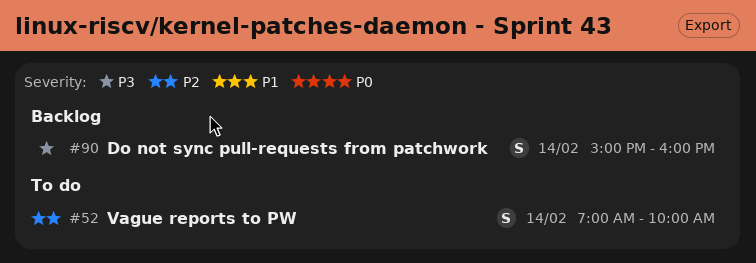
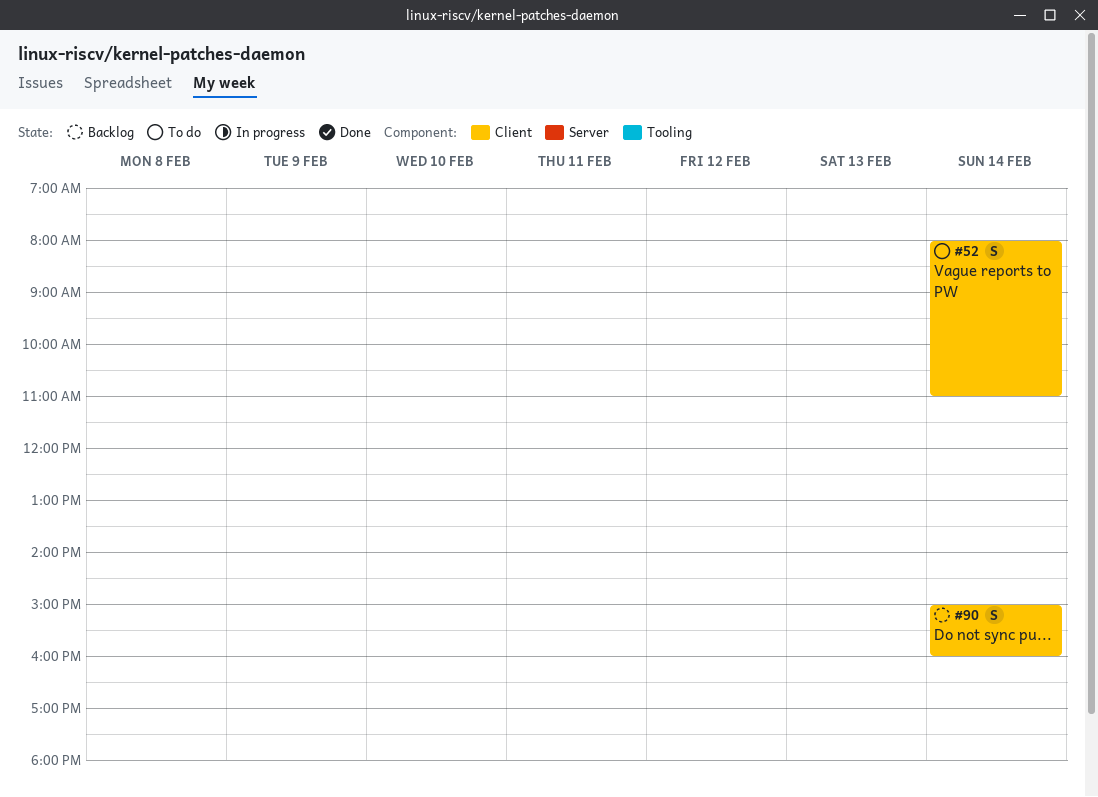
#52, begins: 07:00 -> 08:00
#52, ends: 10:00 -> 11:00

